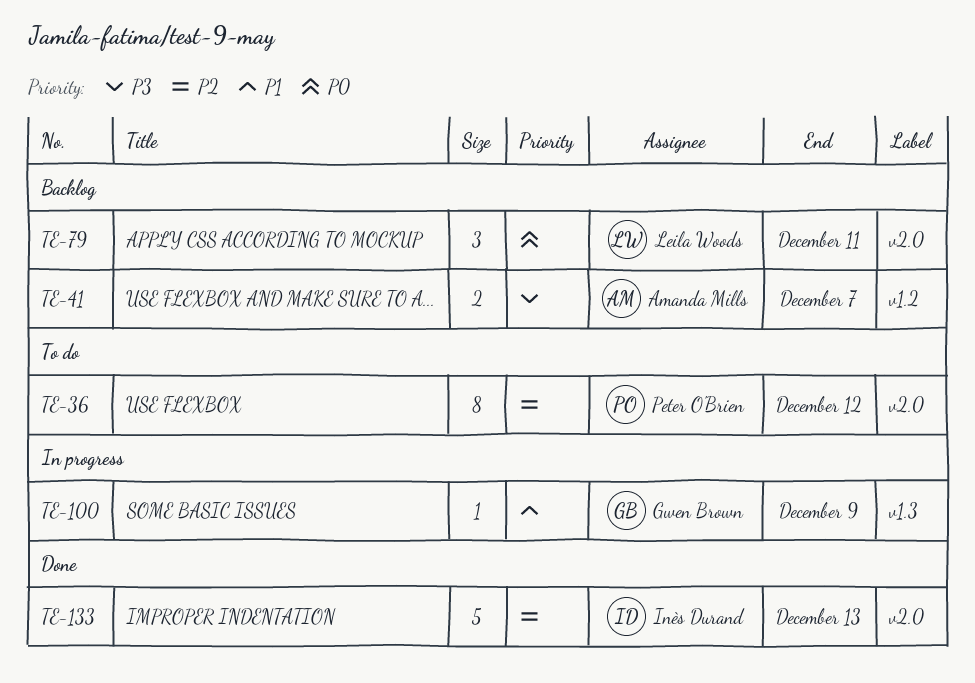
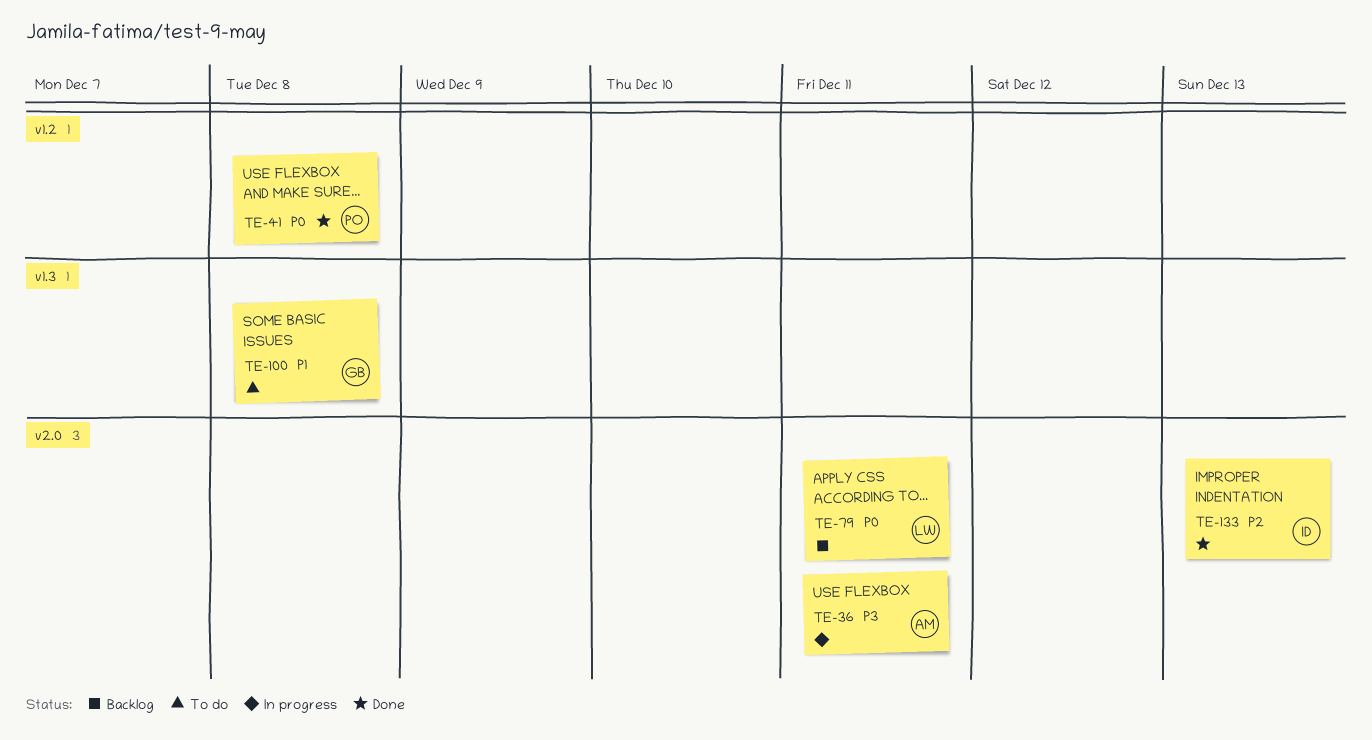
TE-36, status: To do -> In progress
TE-36, owner: Peter O'Brien -> Amanda Mills
TE-36, priority: P2 -> P3
TE-36, due: Dec 12 -> Dec 11
TE-41, status: Backlog -> Done
TE-41, owner: Amanda Mills -> Peter O'Brien
TE-41, priority: P3 -> P0
TE-41, due: Dec 7 -> Dec 8
TE-100, status: In progress -> To do
TE-100, due: Dec 9 -> Dec 8

